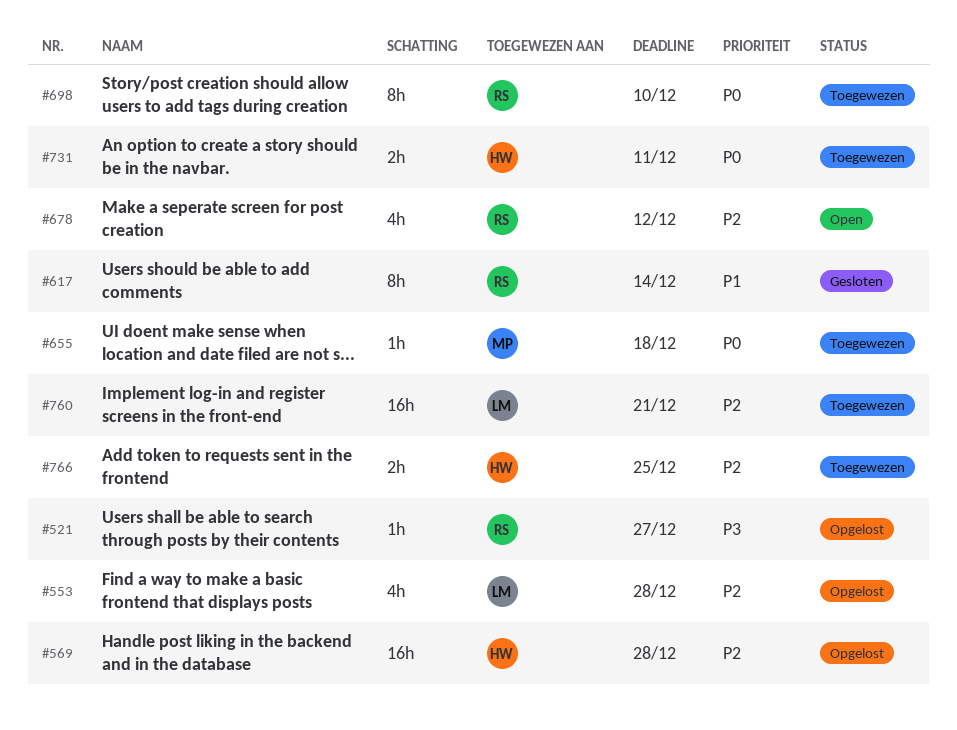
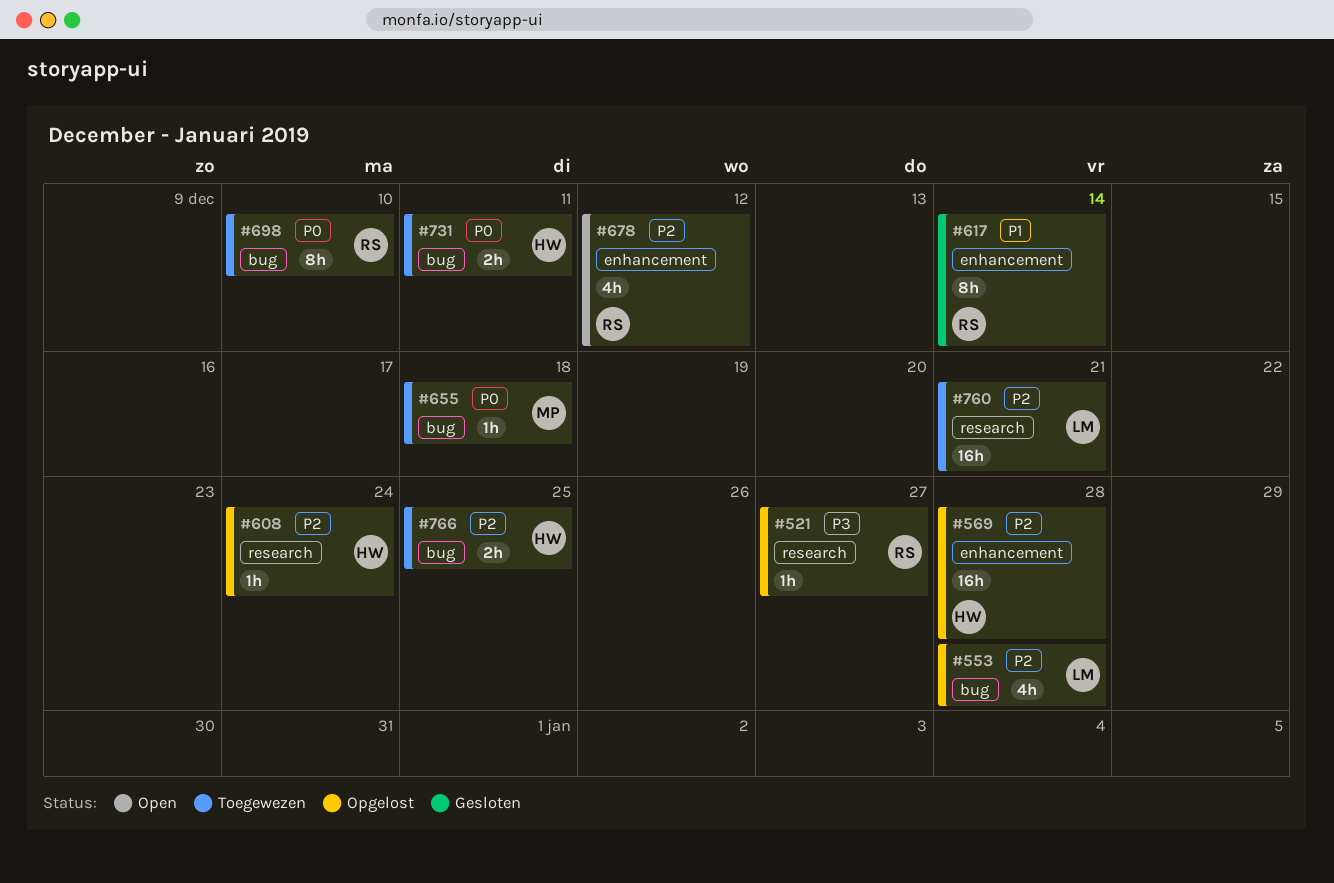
#608: none -> present

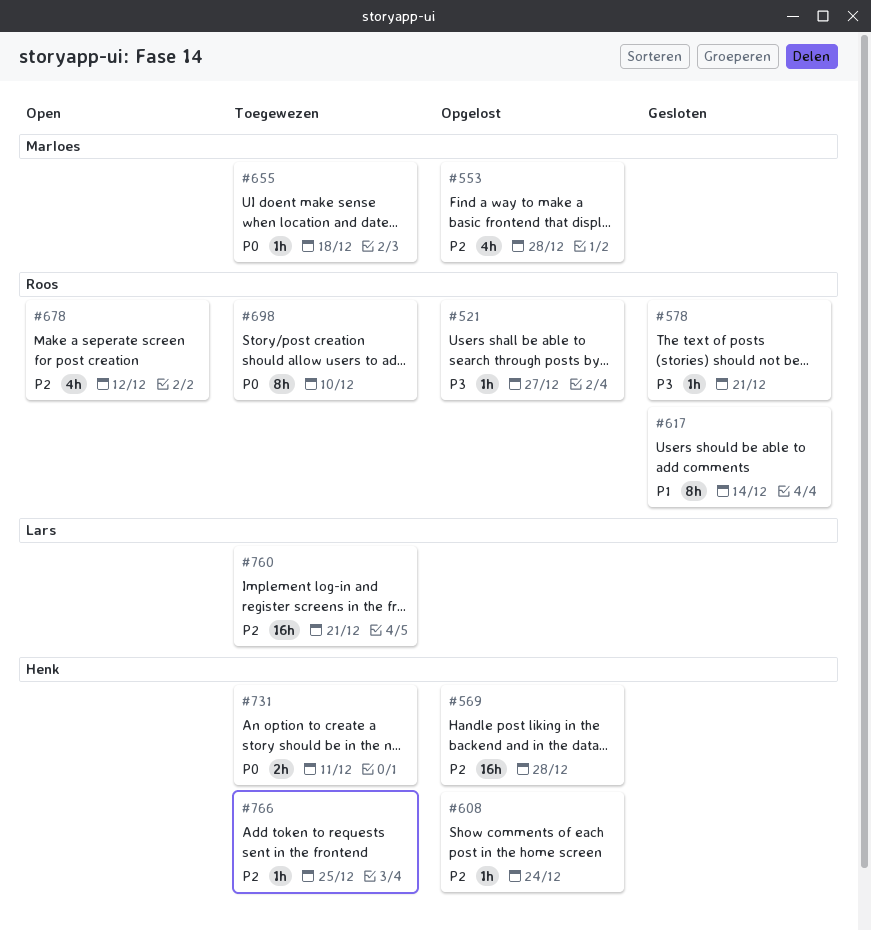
#553, owner: Lars -> Marloes
#578: none -> present
#766, estimate: 2h -> 1h

